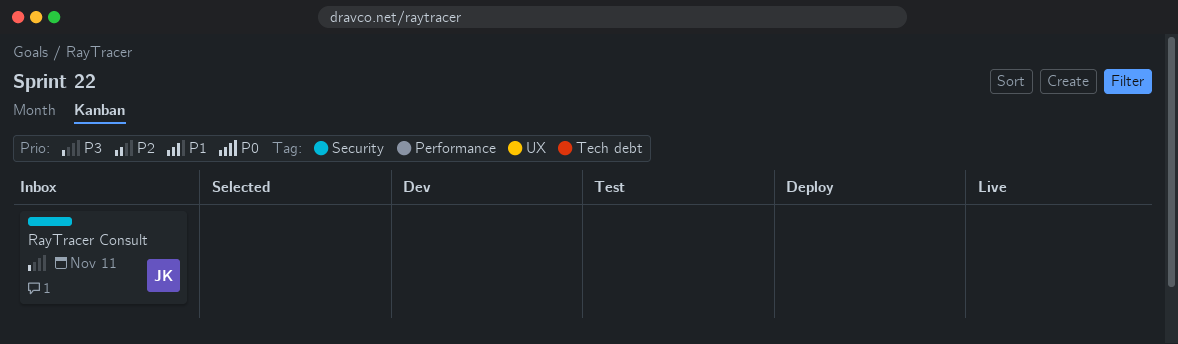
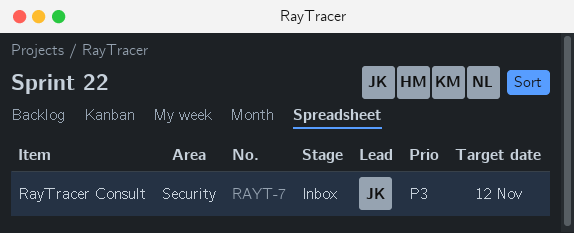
RayTracer Consult, due: Nov 11 -> Nov 12

